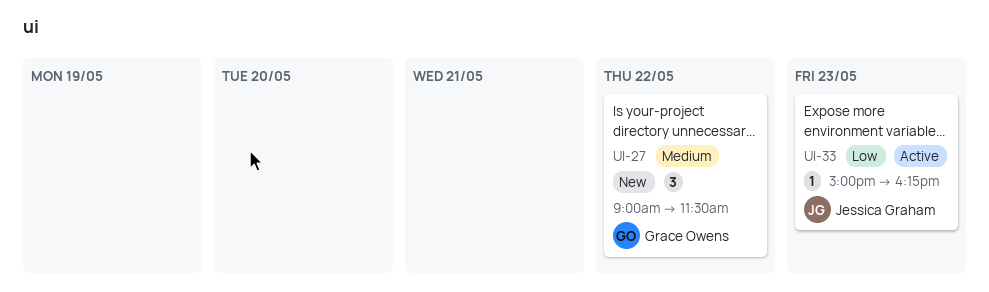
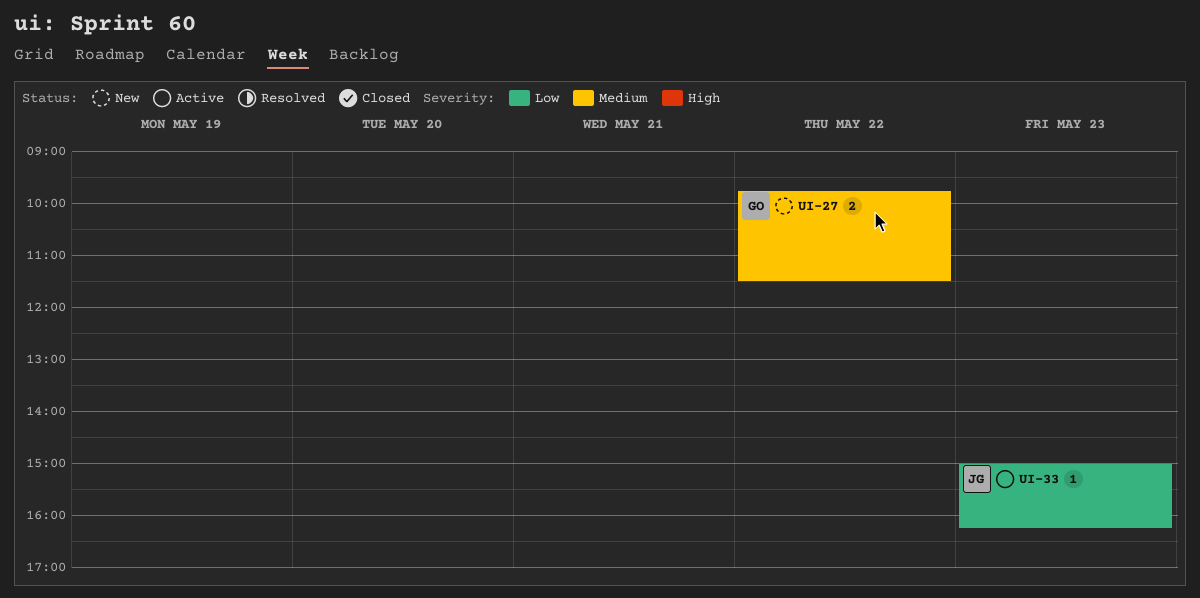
UI-27, estimate: 3 -> 2
UI-27, begins: 09:00 -> 09:45

